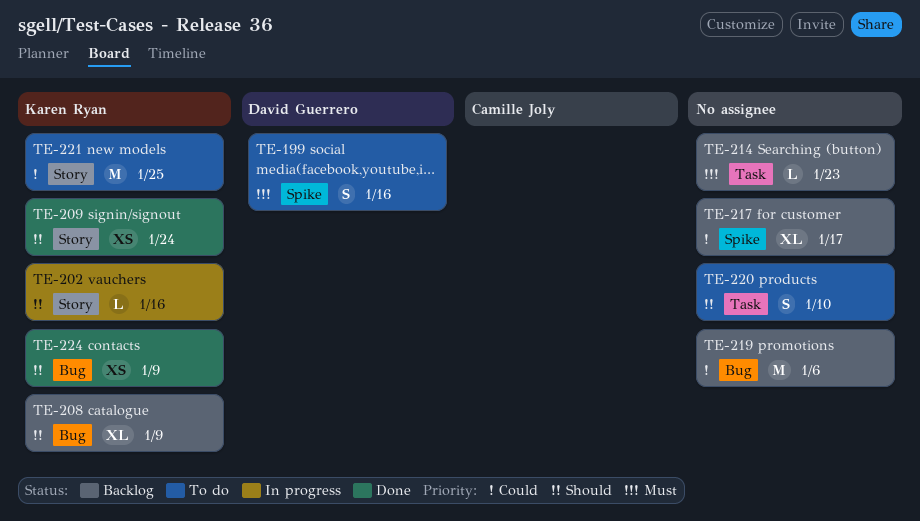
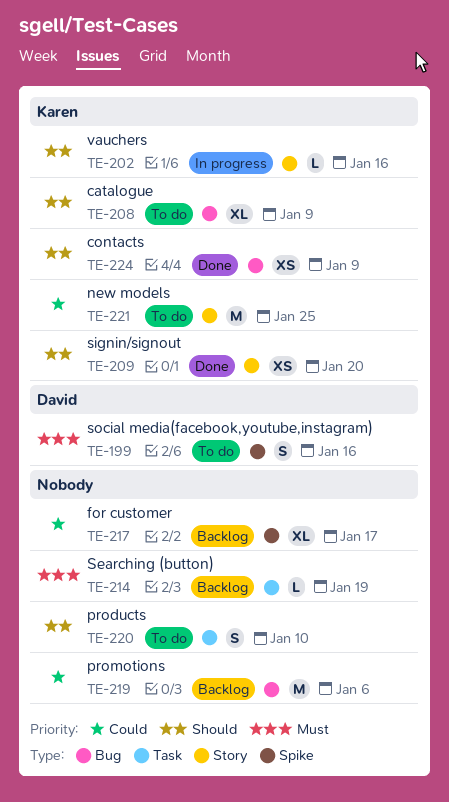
TE-208, status: Backlog -> To do
TE-209, due: Jan 24 -> Jan 20
TE-214, due: Jan 23 -> Jan 19

